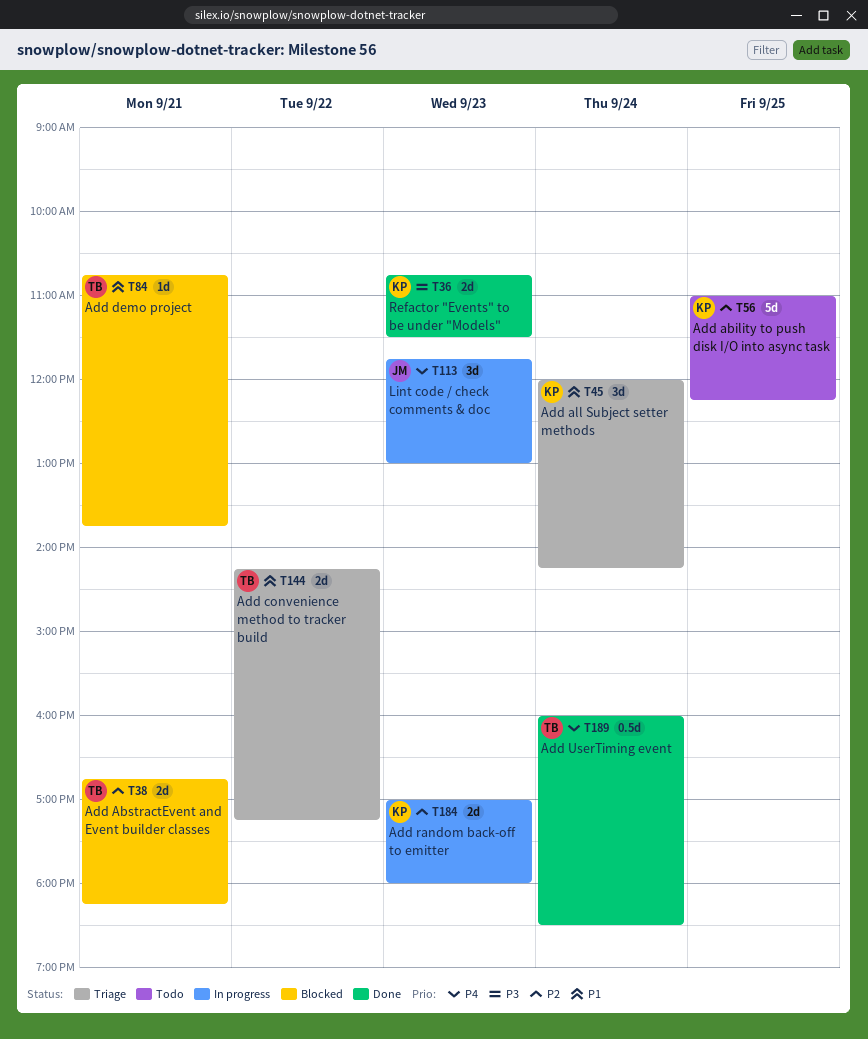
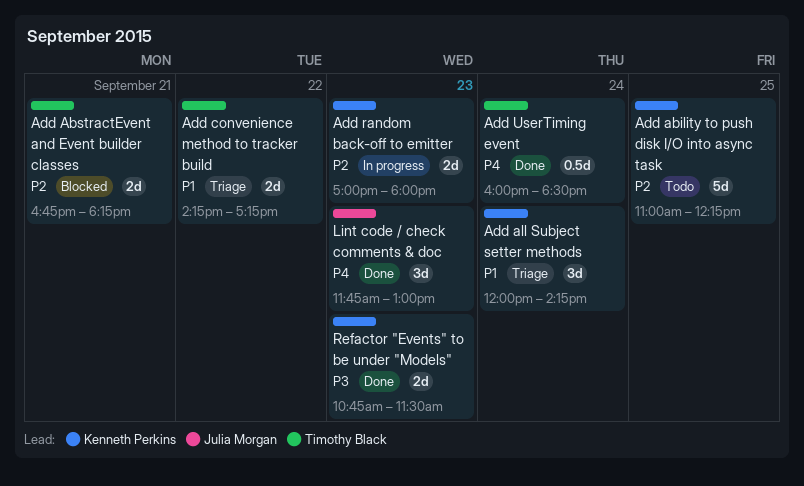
Add demo project: present -> none
Lint code / check comments & doc, status: In progress -> Done

